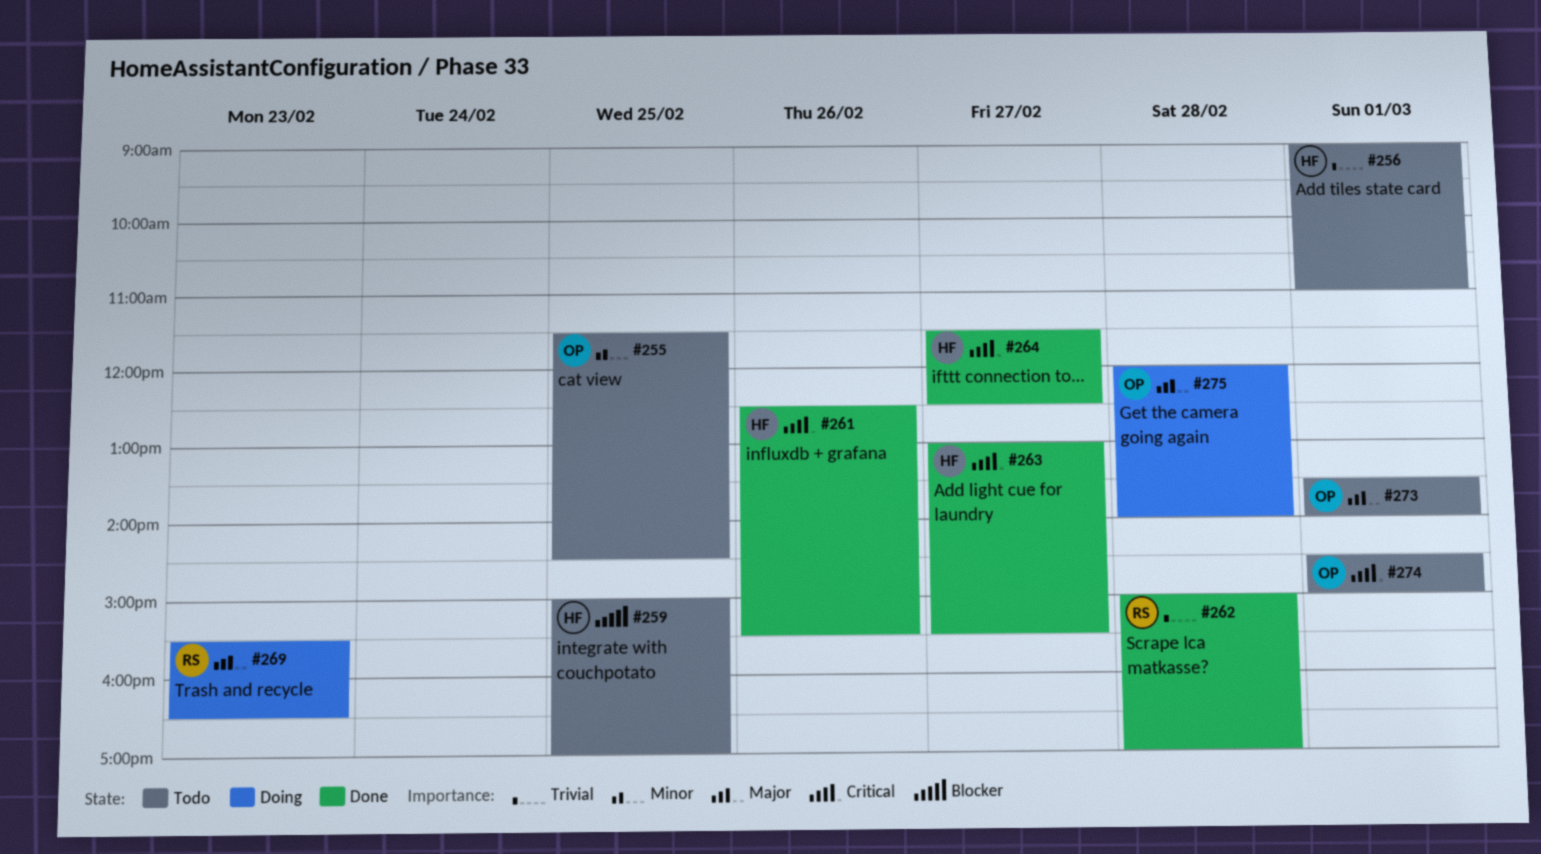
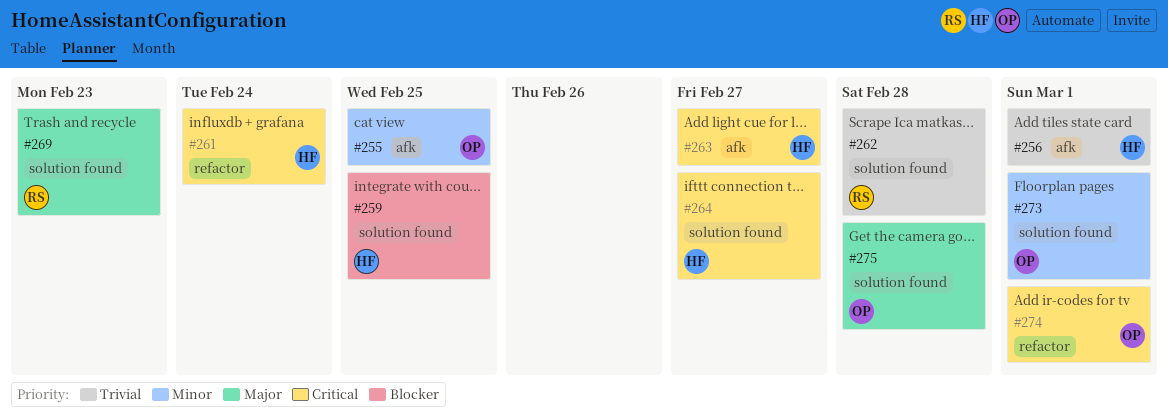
#261, day: Feb 26 -> Feb 24
#273, priority: Major -> Minor

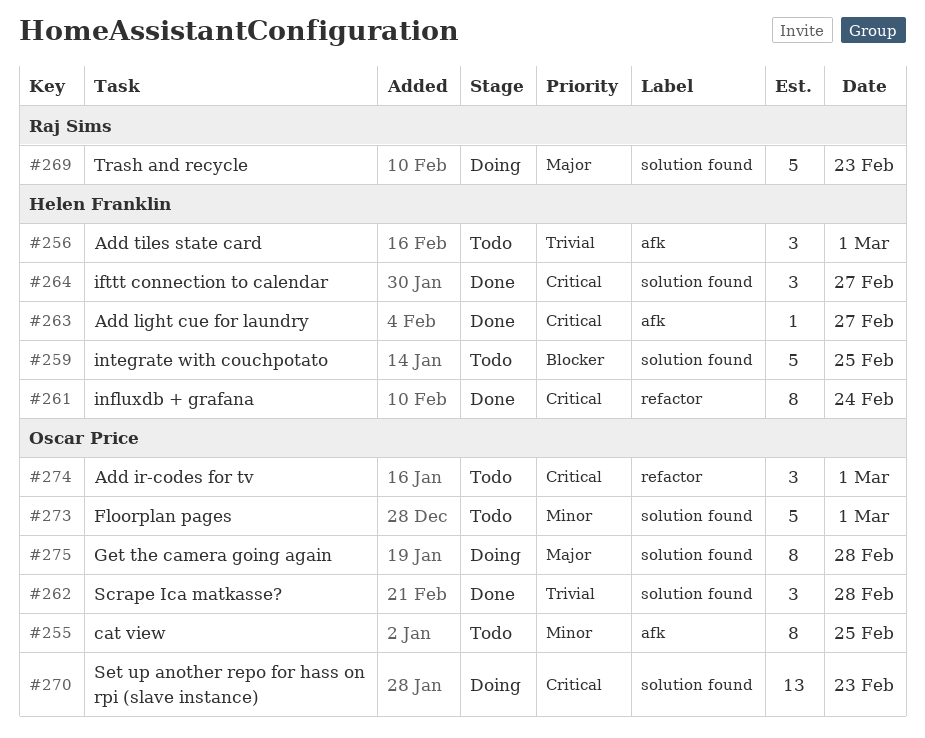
#262, owner: Raj Sims -> Oscar Price
#270: none -> present

